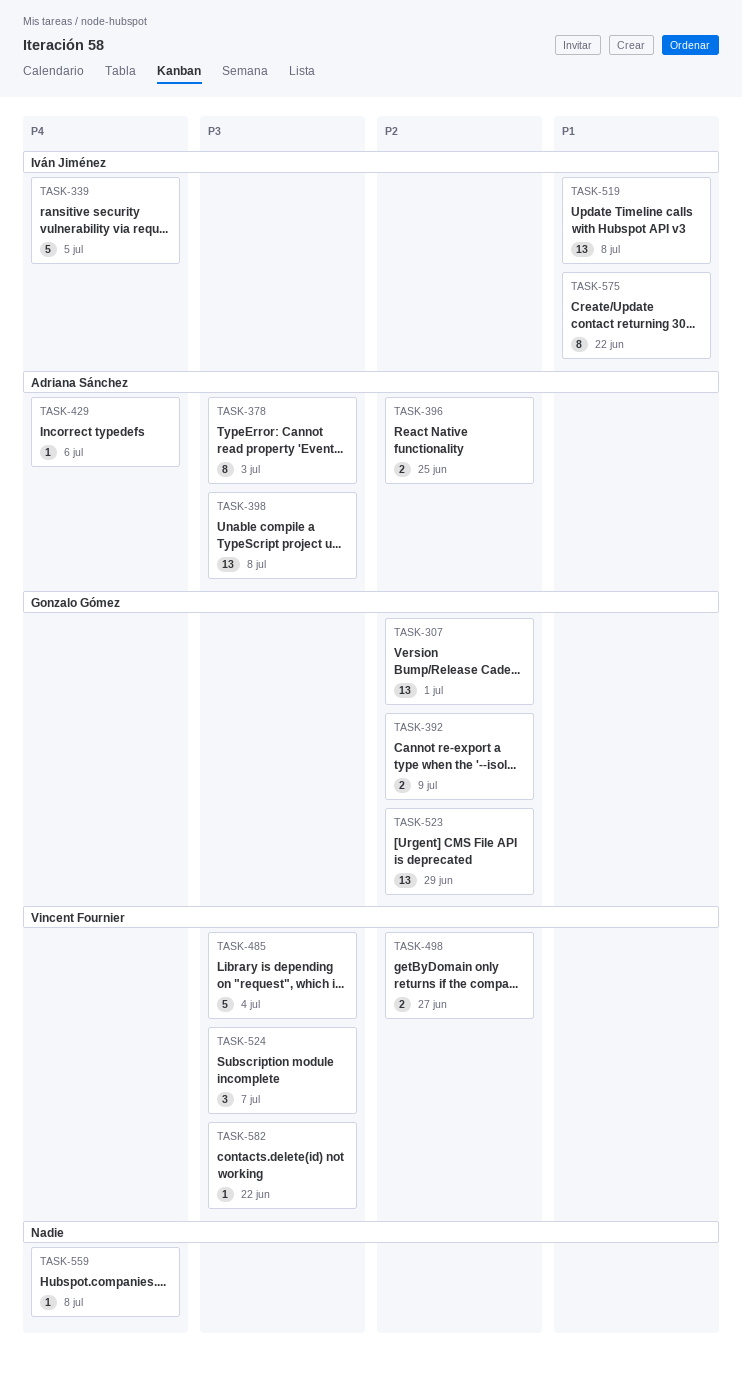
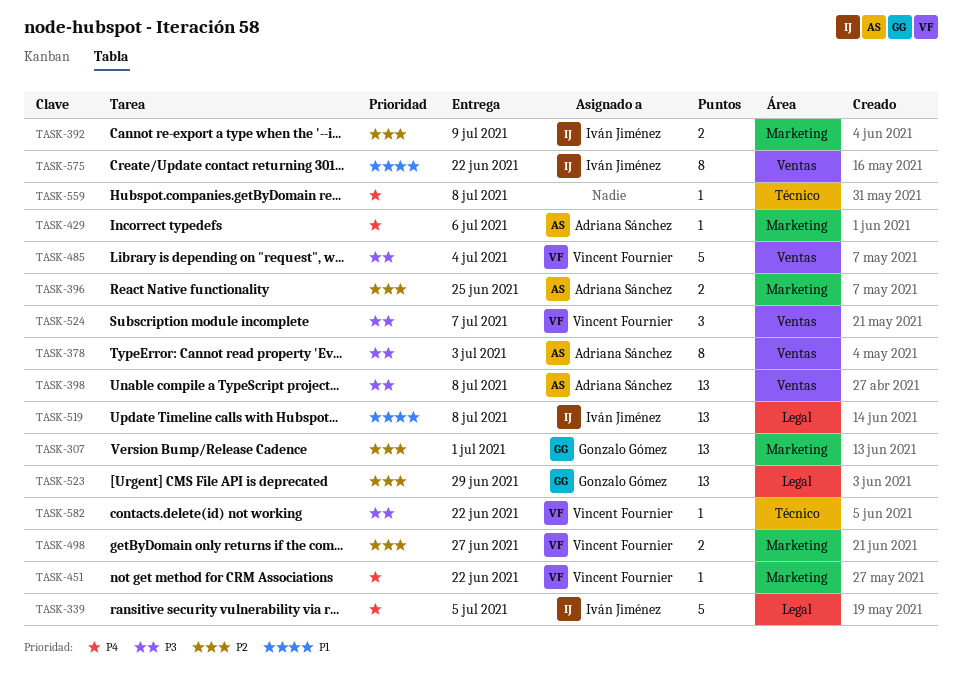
TASK-392, owner: Gonzalo Gómez -> Iván Jiménez
TASK-451: none -> present

